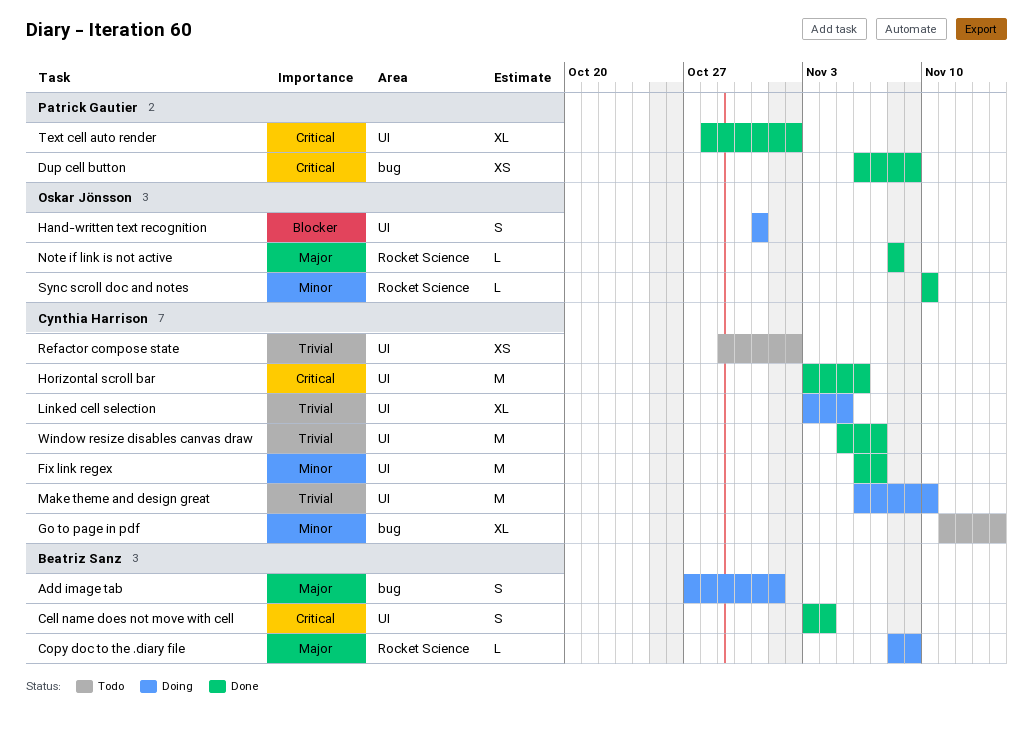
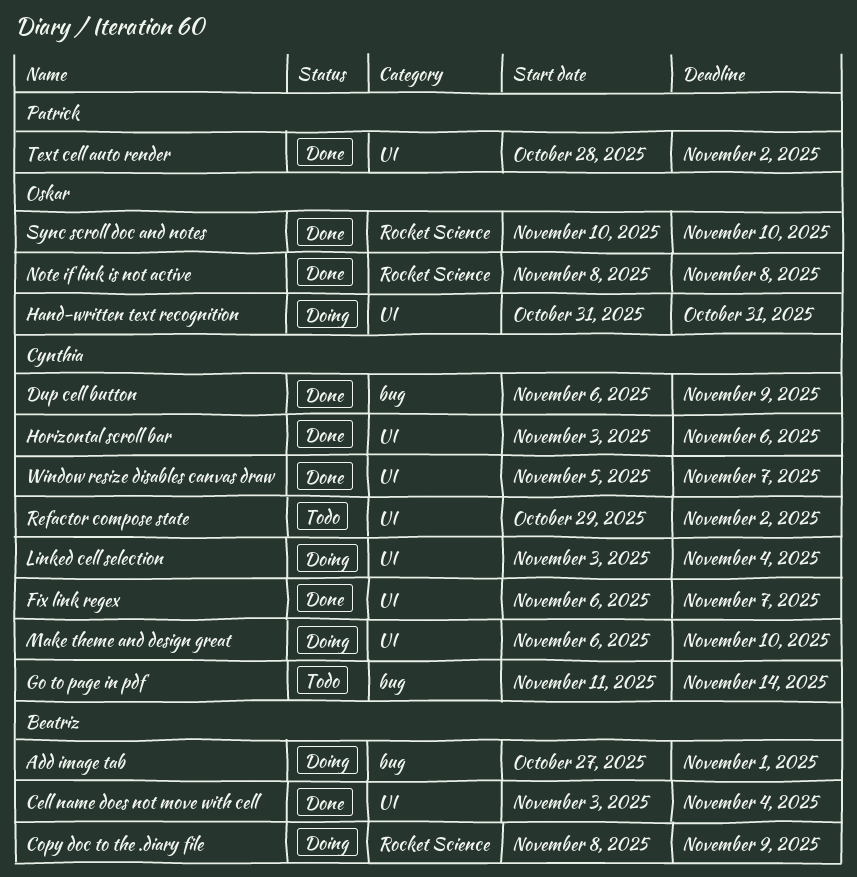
Dup cell button, owner: Patrick Gautier -> Cynthia Harrison
Linked cell selection, due: Nov 5 -> Nov 4

